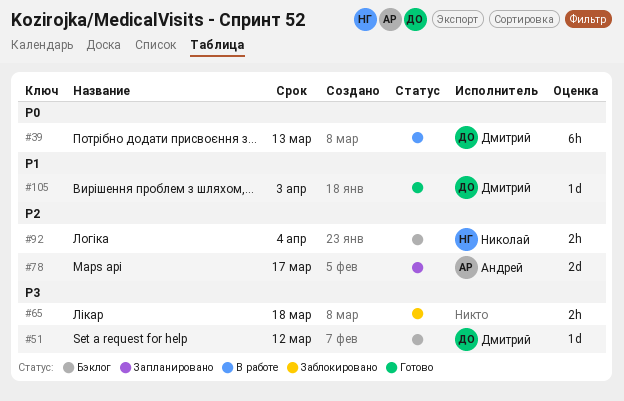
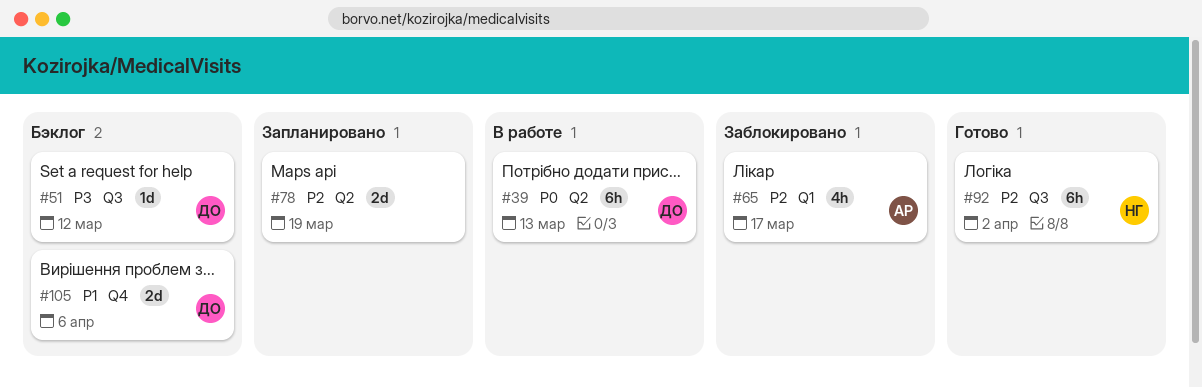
#65, owner: none -> Андрей
#65, priority: P3 -> P2
#65, estimate: 2h -> 4h
#65, due: Mar 18 -> Mar 17
#78, owner: Андрей -> none
#78, due: Mar 17 -> Mar 19
#92, status: Бэклог -> Готово
#92, estimate: 2h -> 6h
#92, due: Apr 4 -> Apr 2
#105, status: Готово -> Бэклог
#105, estimate: 1d -> 2d
#105, due: Apr 3 -> Apr 6

